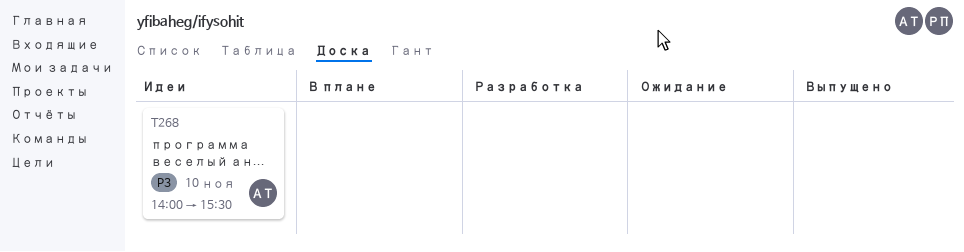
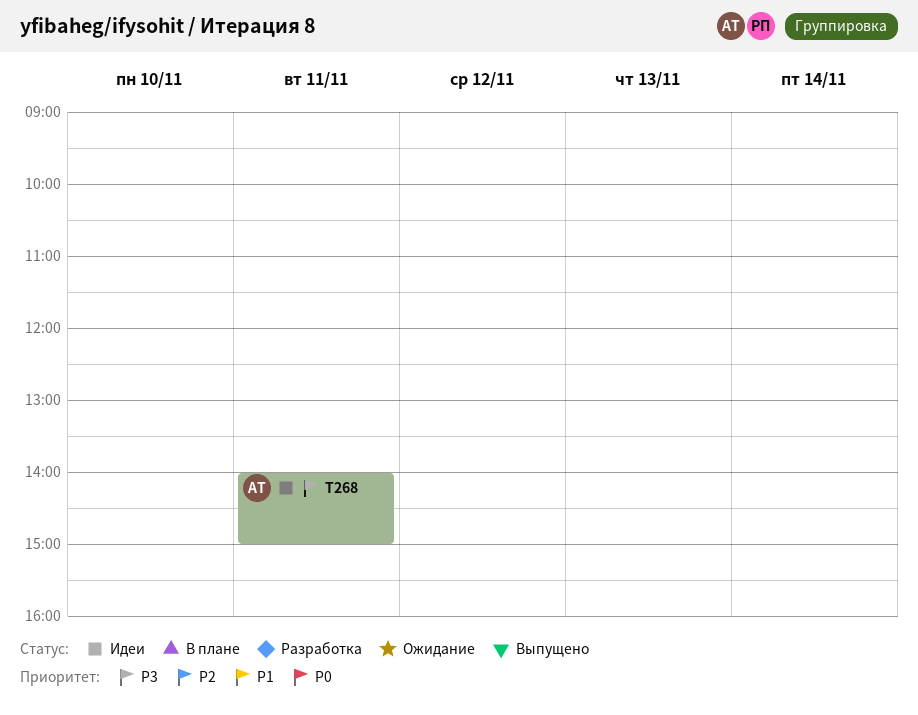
T268, day: Nov 10 -> Nov 11
T268, ends: 15:30 -> 15:00

